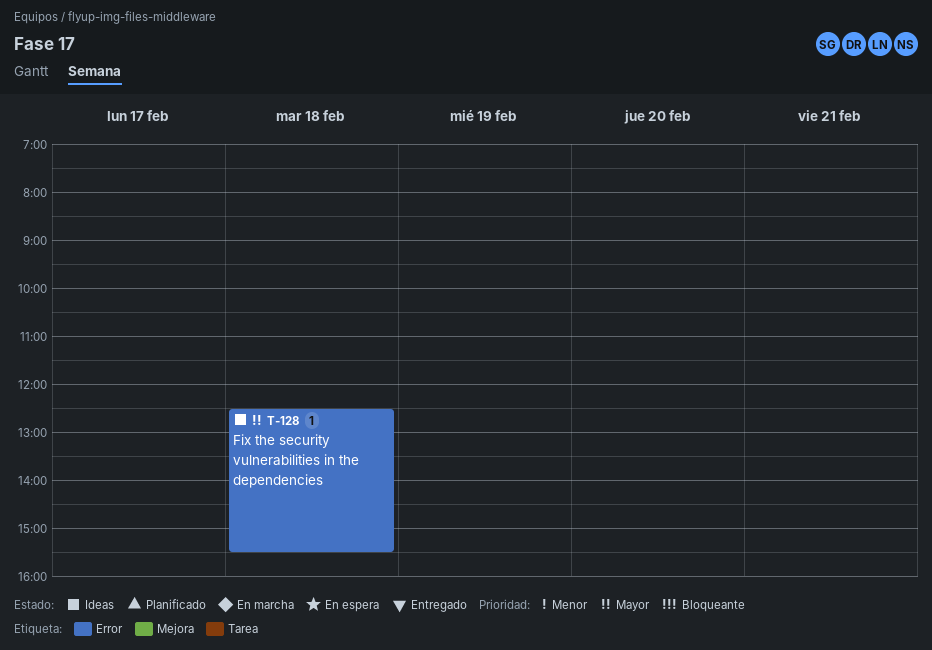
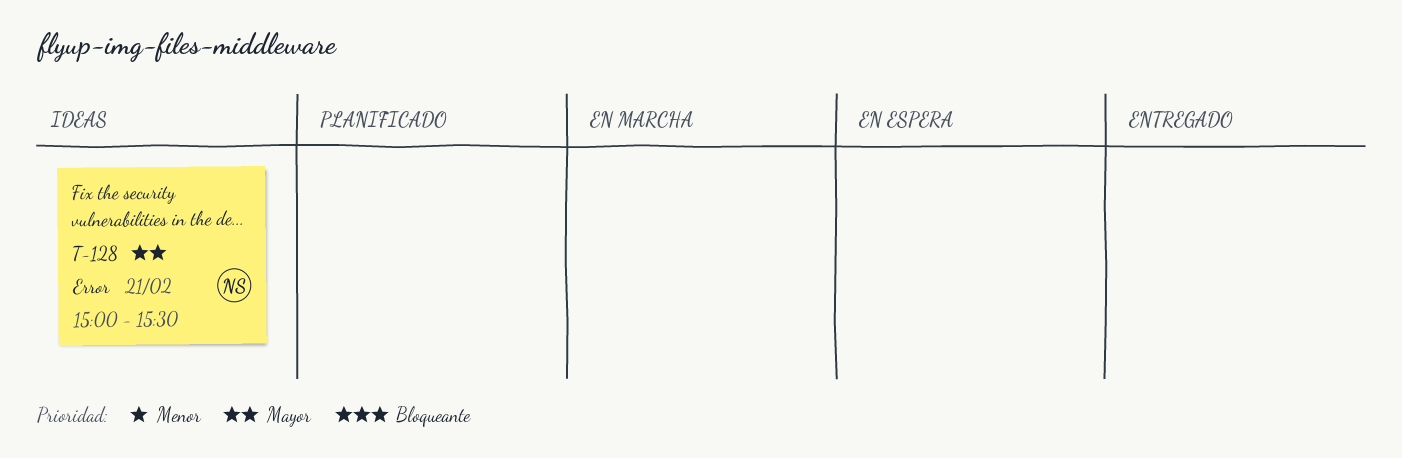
T-128, day: Feb 18 -> Feb 21
T-128, begins: 12:30 -> 15:00

